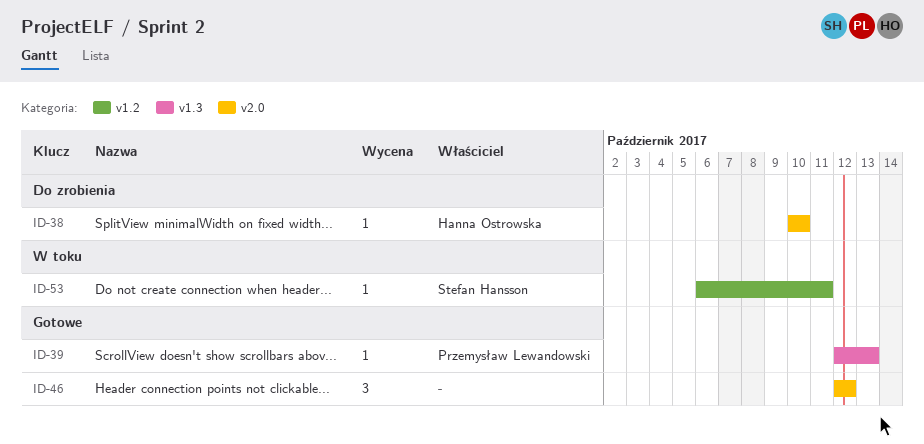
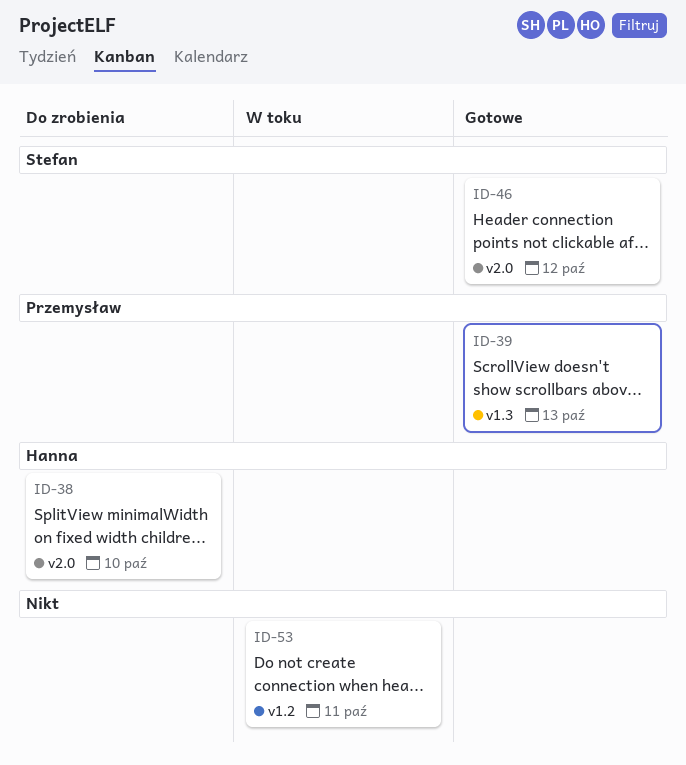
ID-46, owner: none -> Stefan Hansson
ID-53, owner: Stefan Hansson -> none

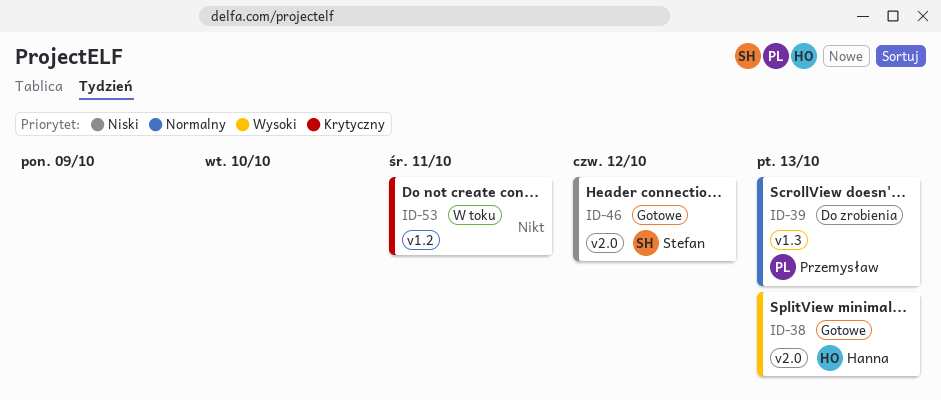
ID-38, status: Do zrobienia -> Gotowe
ID-38, due: Oct 10 -> Oct 13
ID-39, status: Gotowe -> Do zrobienia

